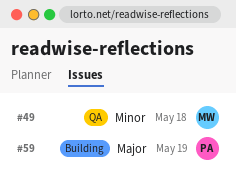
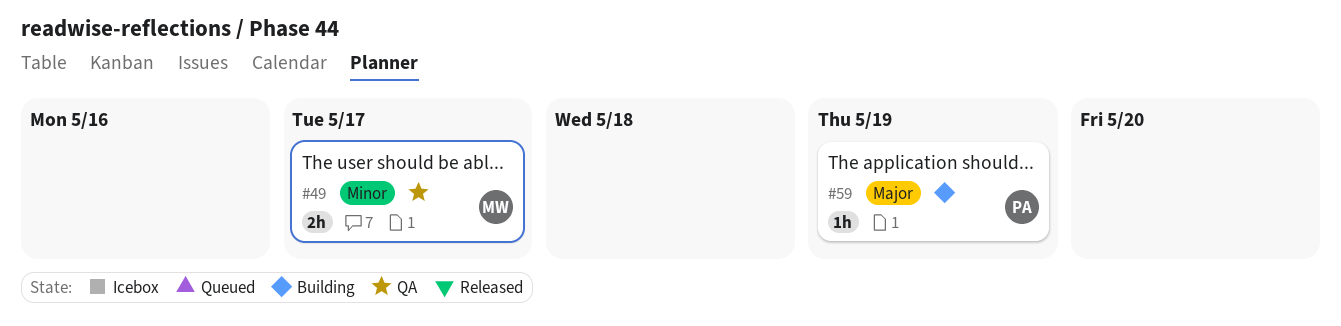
#49, due: May 18 -> May 17

